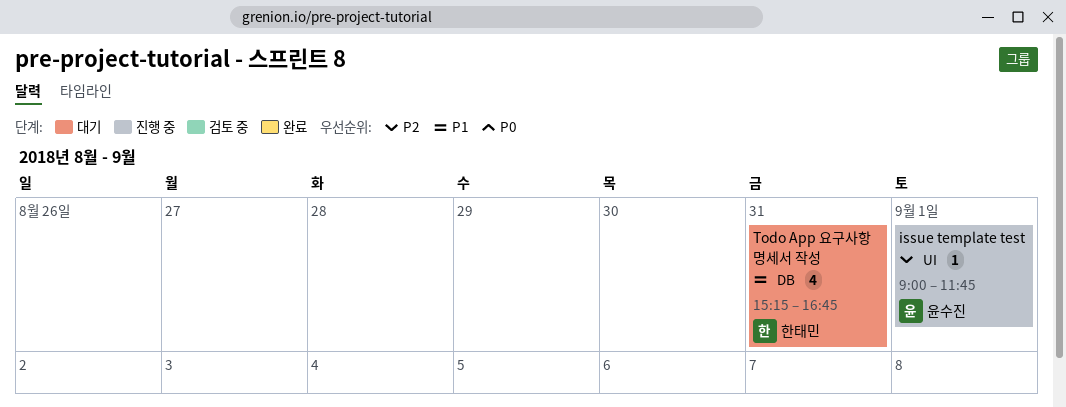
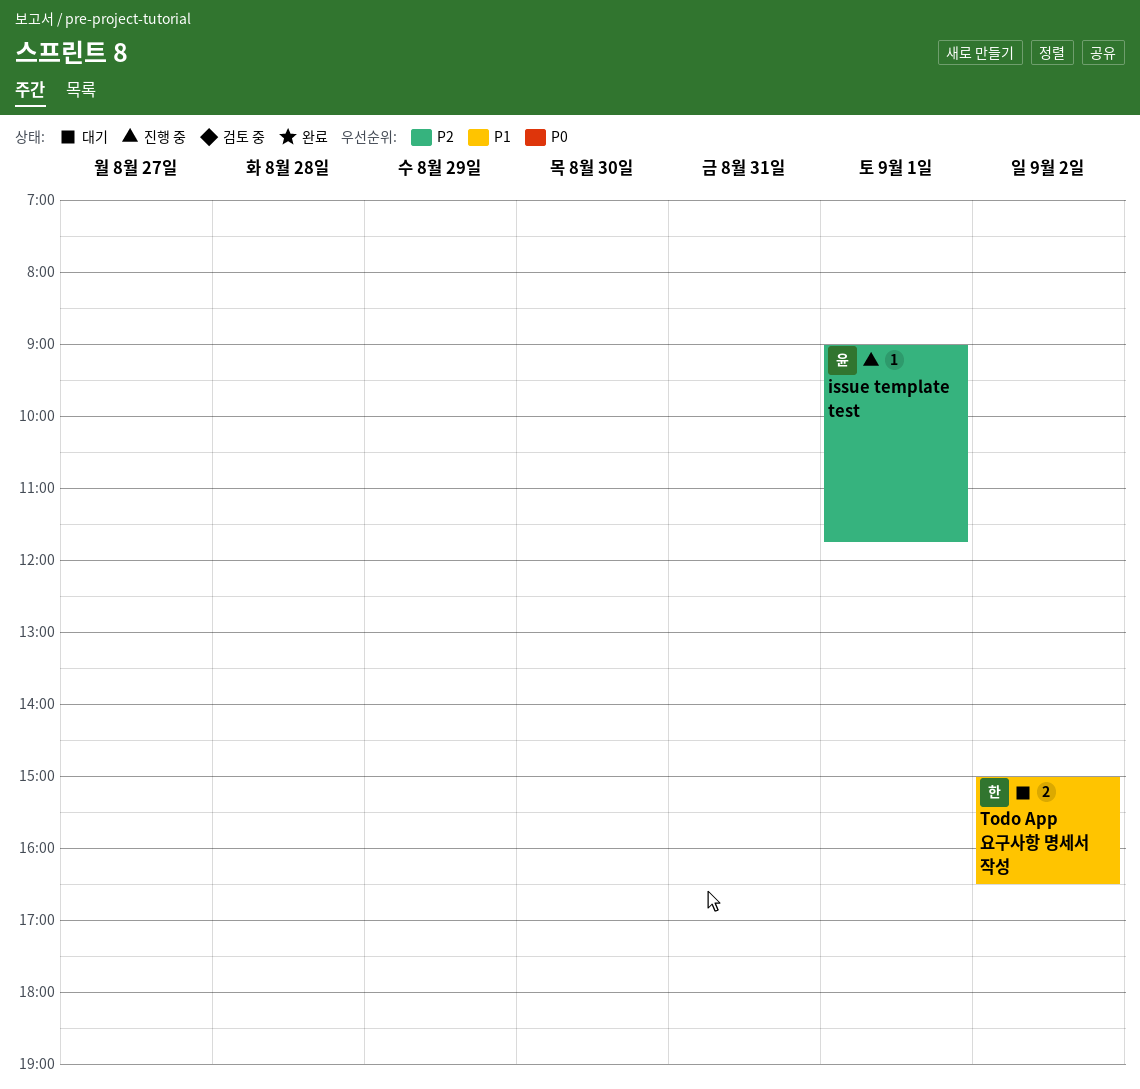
Todo App 요구사항 명세서 작성, estimate: 4 -> 2
Todo App 요구사항 명세서 작성, day: Aug 31 -> Sep 2
Todo App 요구사항 명세서 작성, begins: 15:15 -> 15:00
Todo App 요구사항 명세서 작성, ends: 16:45 -> 16:30

